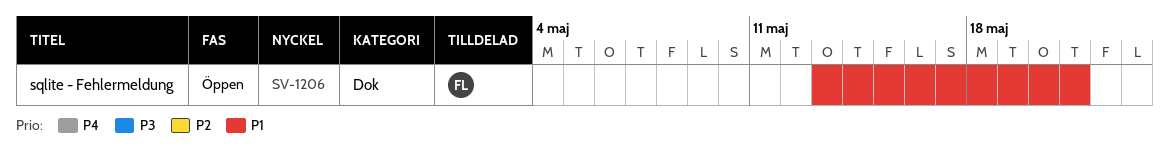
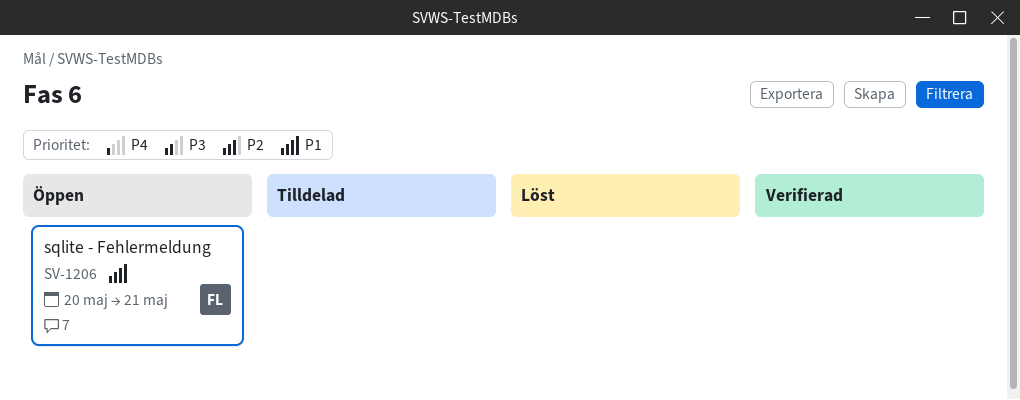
SV-1206, start: May 13 -> May 20

